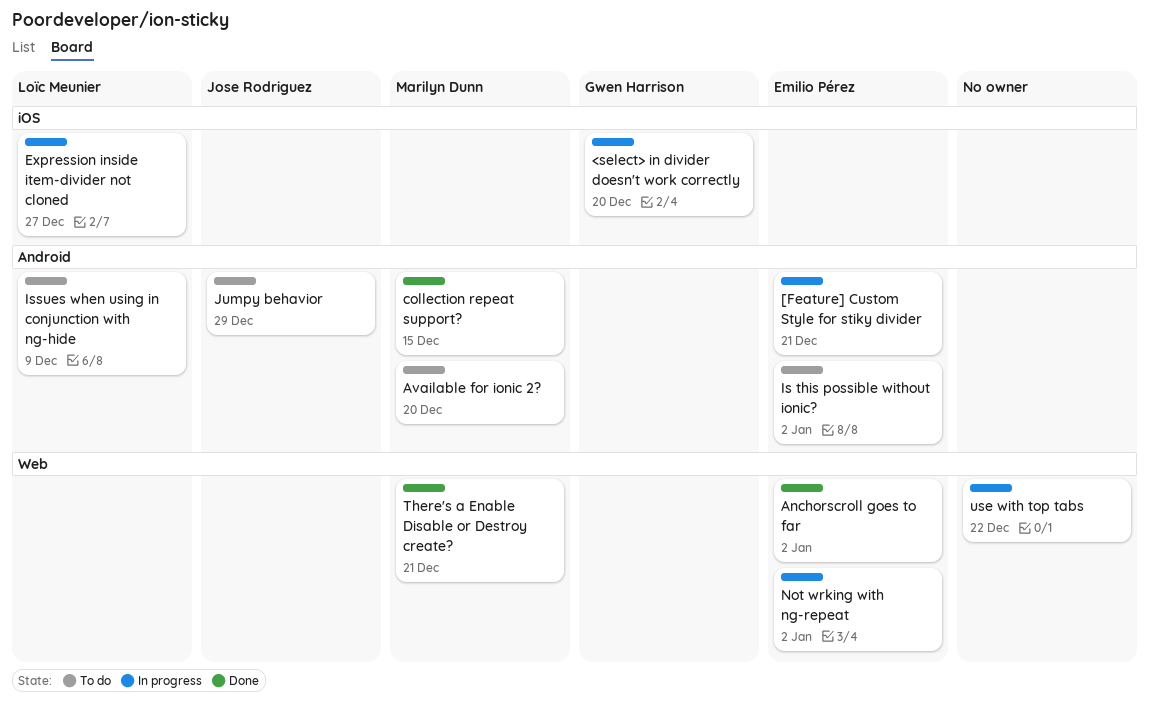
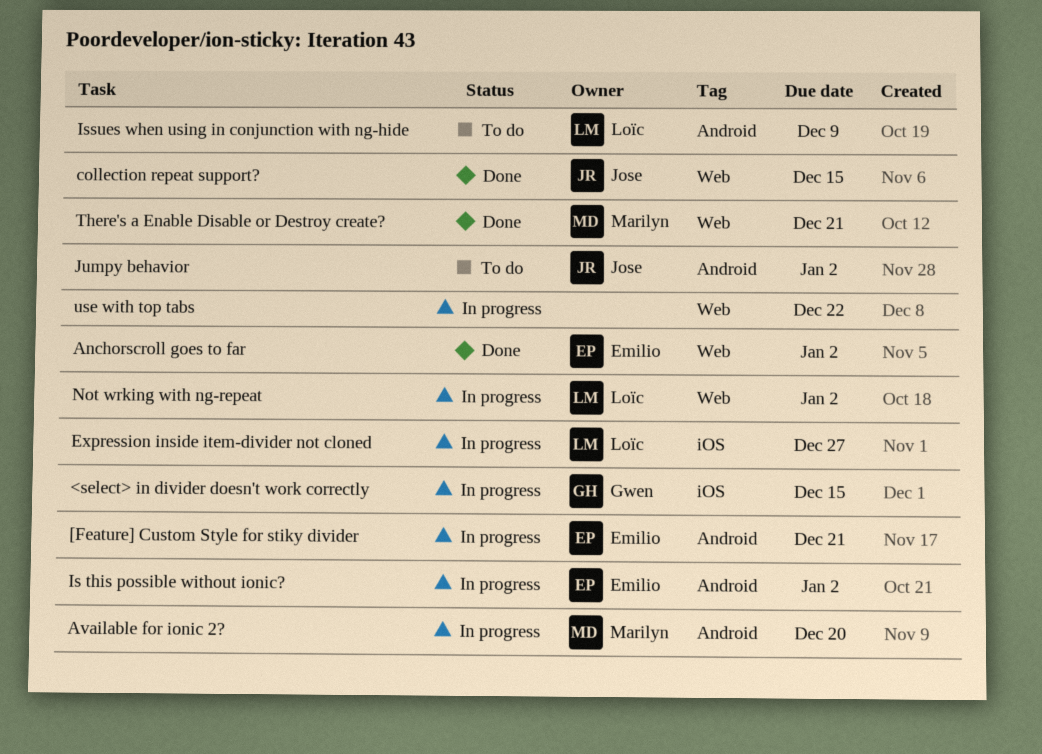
<select> in divider doesn't work correctly, due: Dec 20 -> Dec 15
Available for ionic 2?, status: To do -> In progress
collection repeat support?, owner: Marilyn Dunn -> Jose Rodriguez
collection repeat support?, label: Android -> Web
Is this possible without ionic?, status: To do -> In progress
Jumpy behavior, due: Dec 29 -> Jan 2
Not wrking with ng-repeat, owner: Emilio Pérez -> Loïc Meunier

